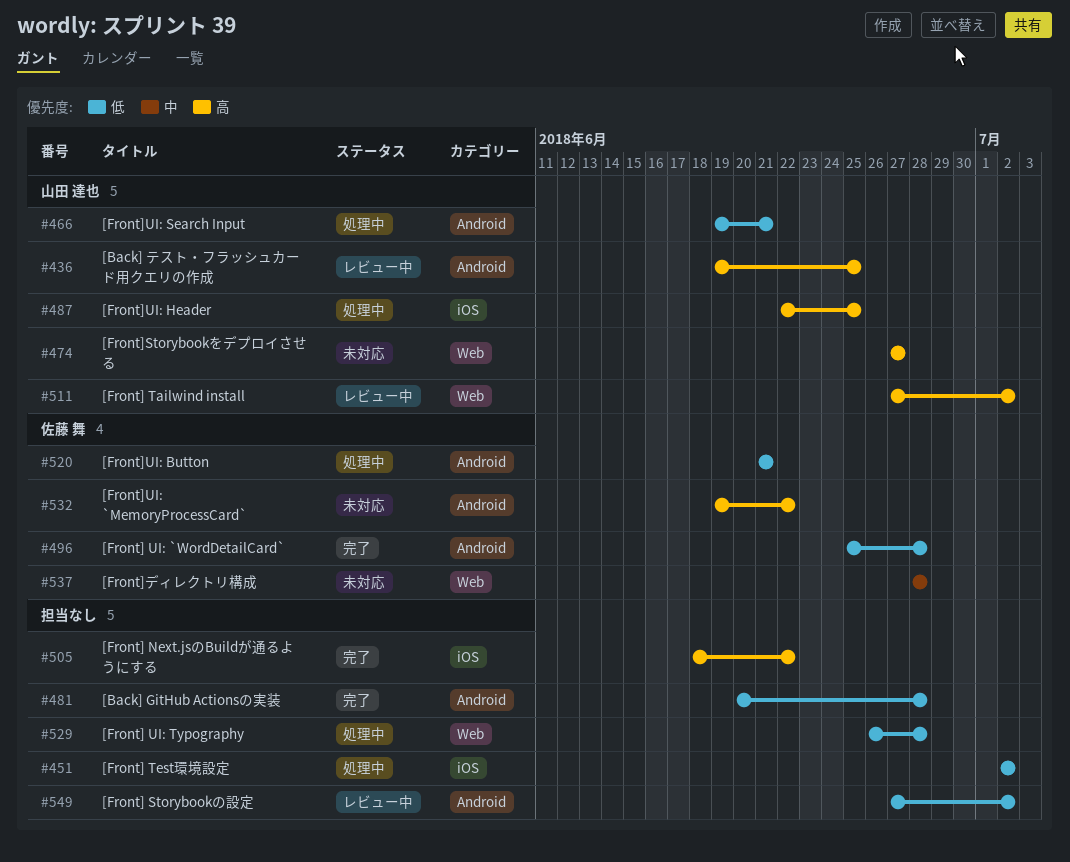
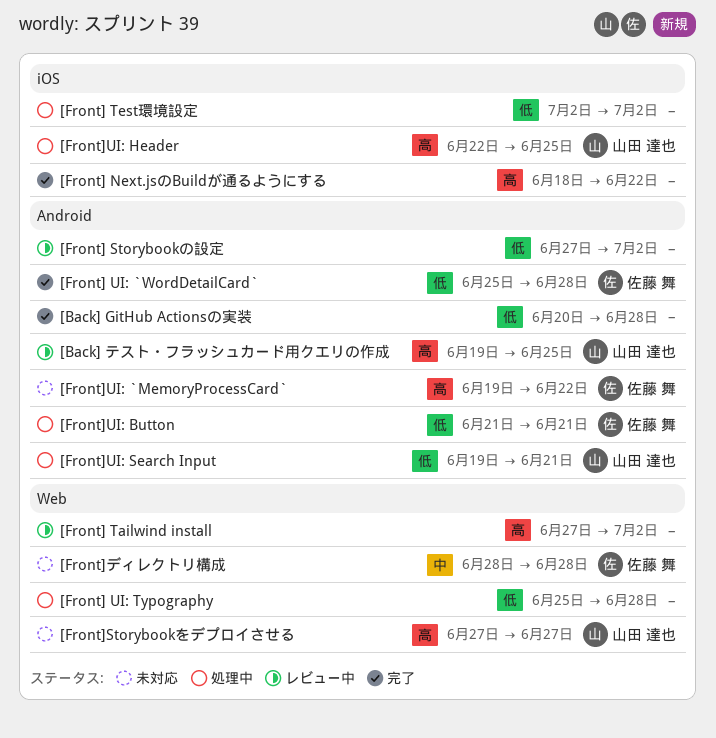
[Front] Tailwind install, owner: 山田 達也 -> none
[Front] UI: Typography, start: Jun 26 -> Jun 25

